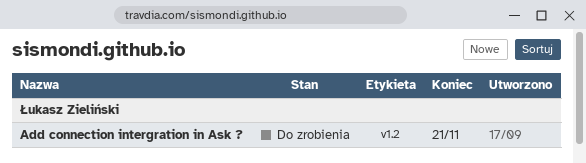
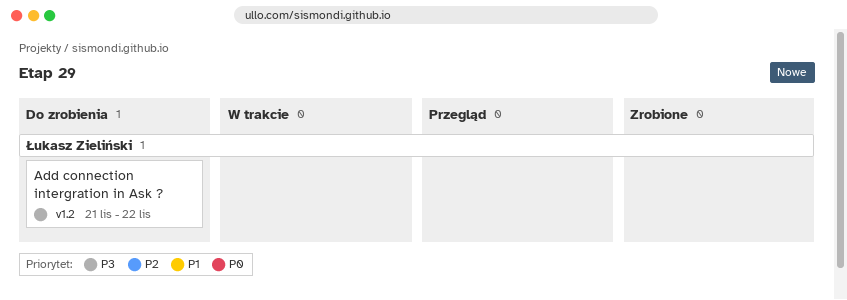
Add connection intergration in Ask ?, due: Nov 21 -> Nov 22

